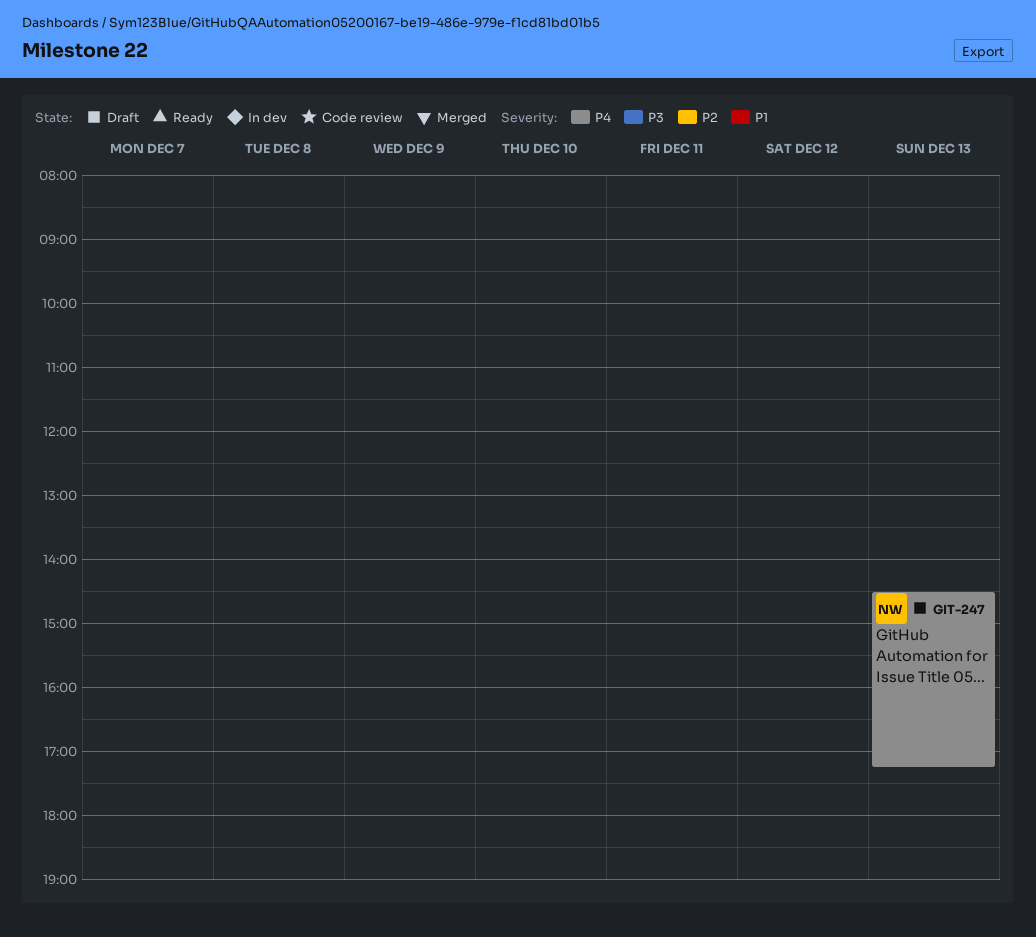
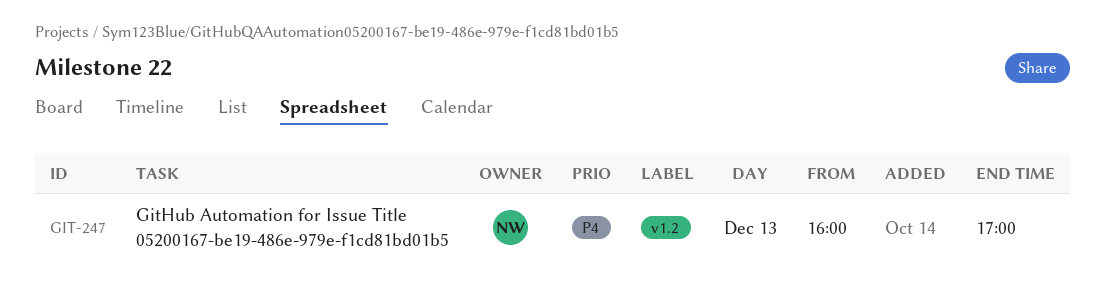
GIT-247, begins: 14:30 -> 16:00
GIT-247, ends: 17:15 -> 17:00

